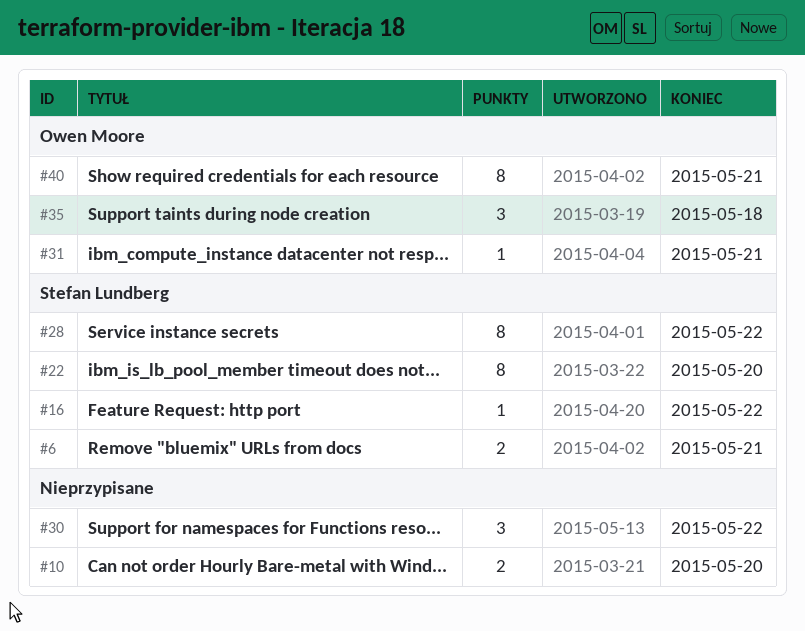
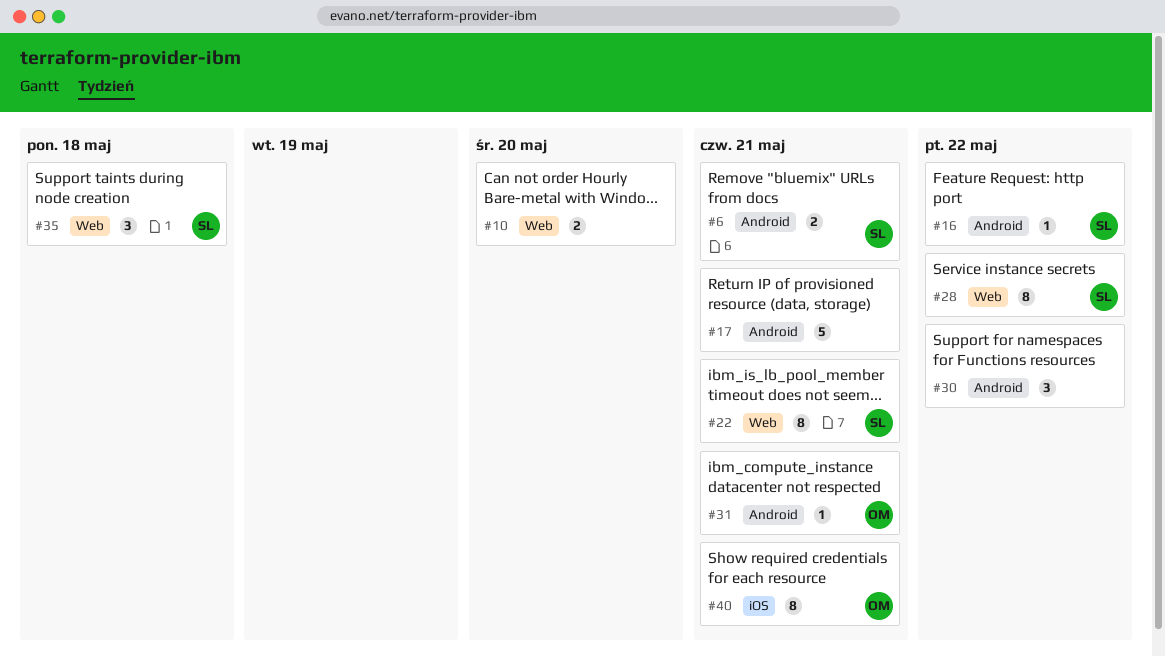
#17: none -> present
#22, due: May 20 -> May 21
#35, owner: Owen Moore -> Stefan Lundberg

